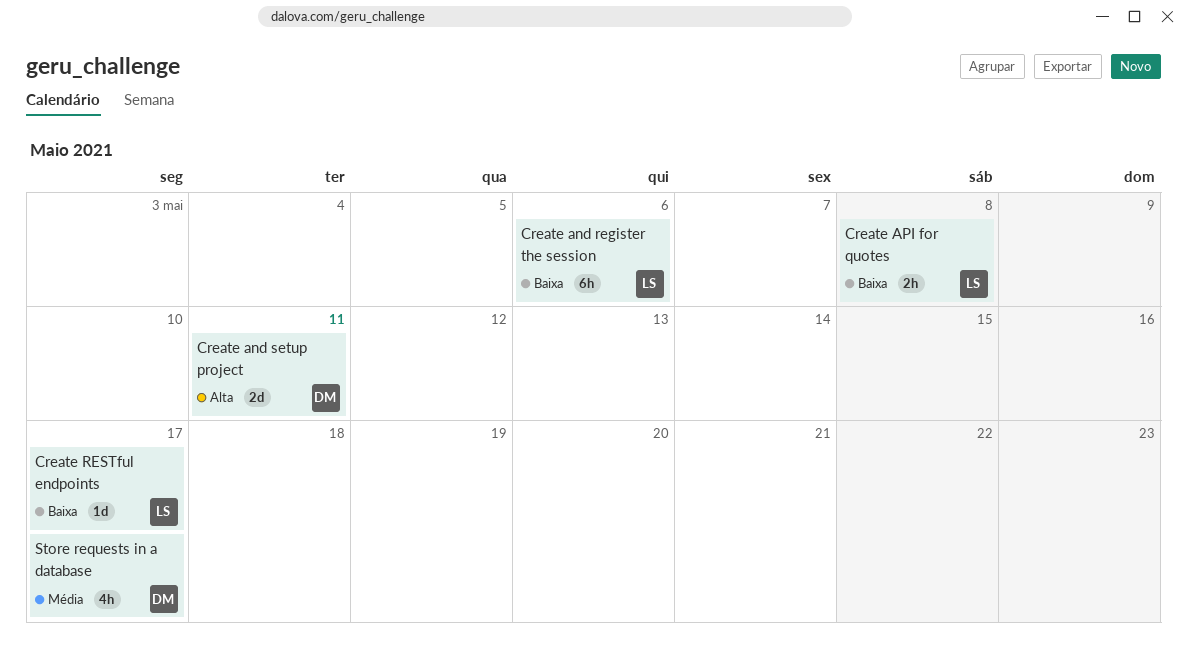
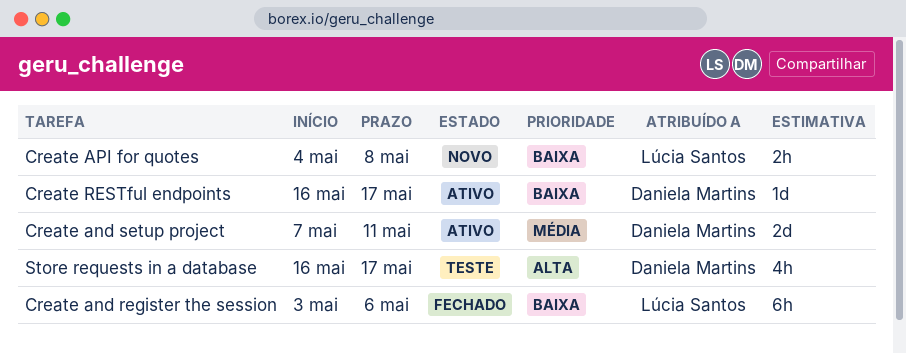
Create and setup project, priority: Alta -> Média
Create RESTful endpoints, owner: Lúcia Santos -> Daniela Martins
Store requests in a database, priority: Média -> Alta

